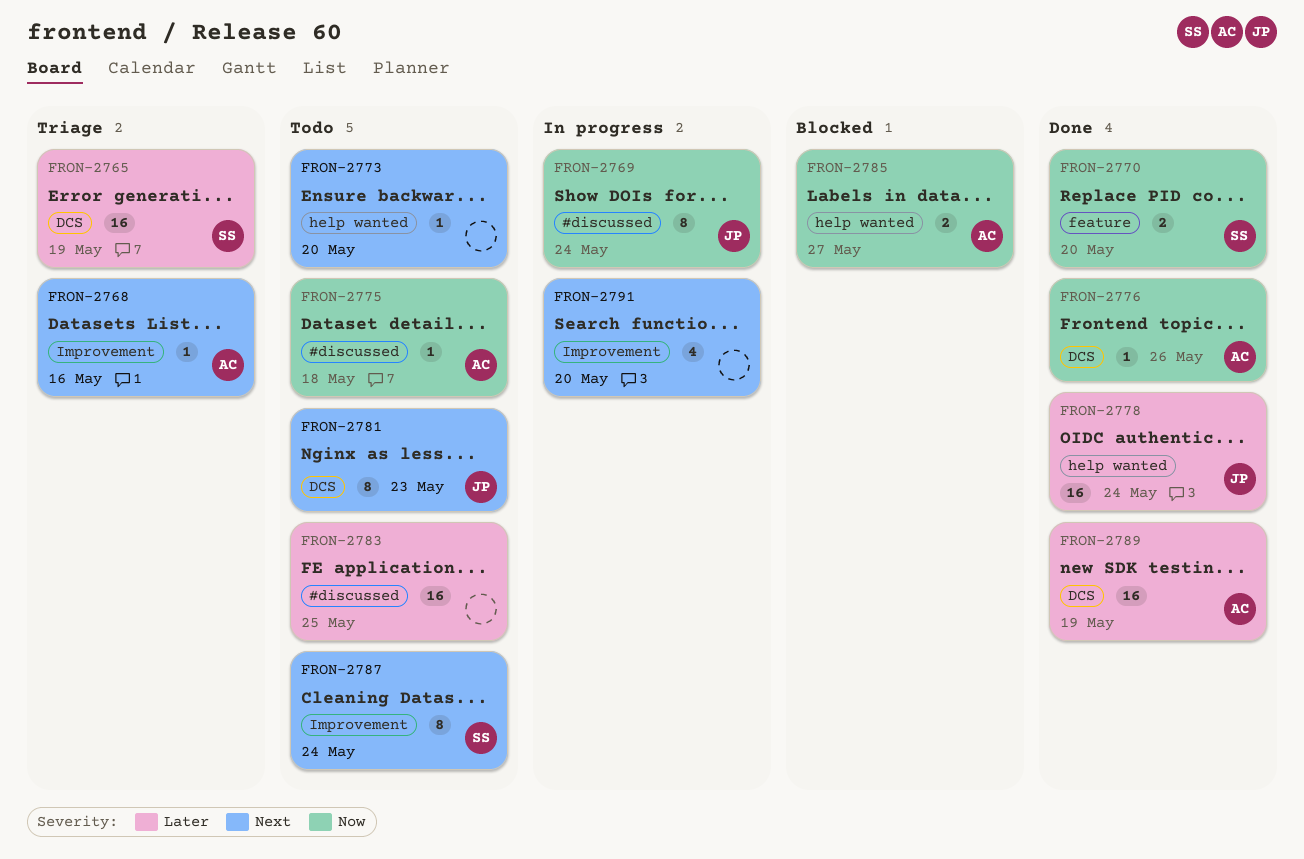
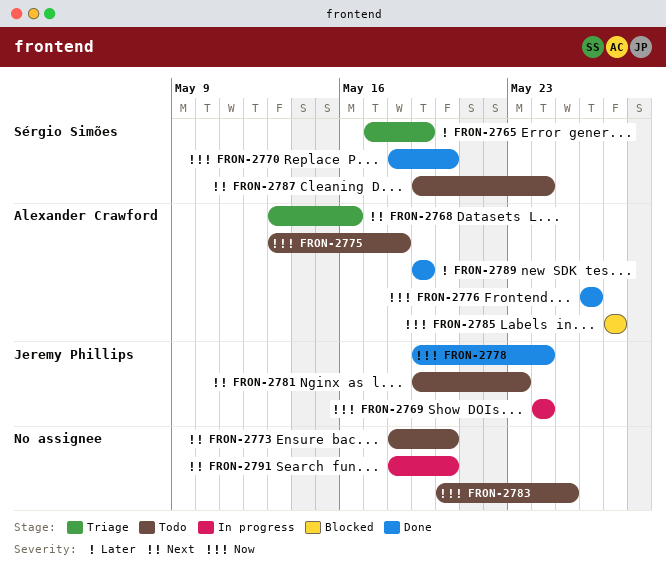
FRON-2778, priority: Later -> Now
FRON-2783, priority: Later -> Now

